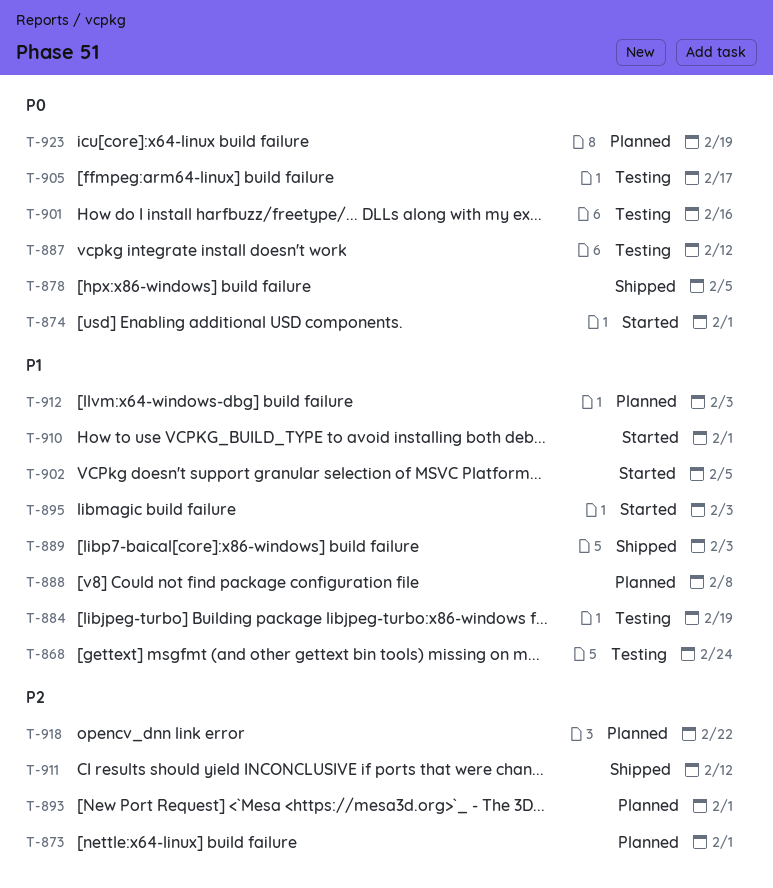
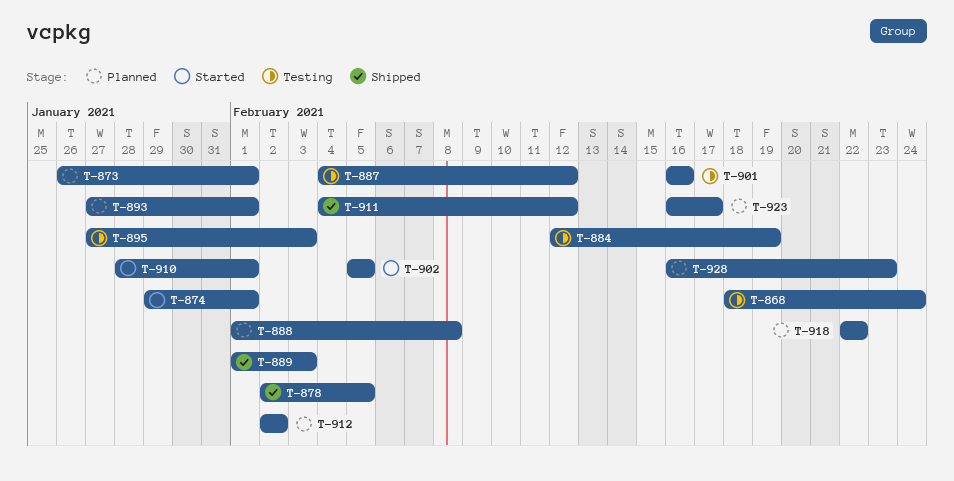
T-895, status: Started -> Testing
T-905: present -> none
T-912, due: Feb 3 -> Feb 2
T-923, due: Feb 19 -> Feb 17
T-928: none -> present

